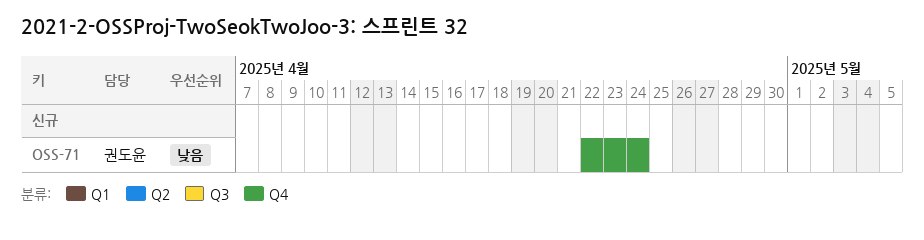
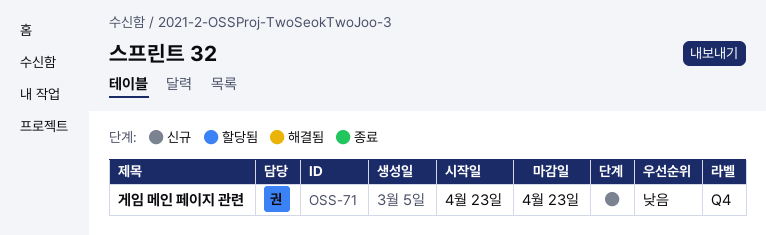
OSS-71, start: Apr 22 -> Apr 23
OSS-71, due: Apr 24 -> Apr 23

